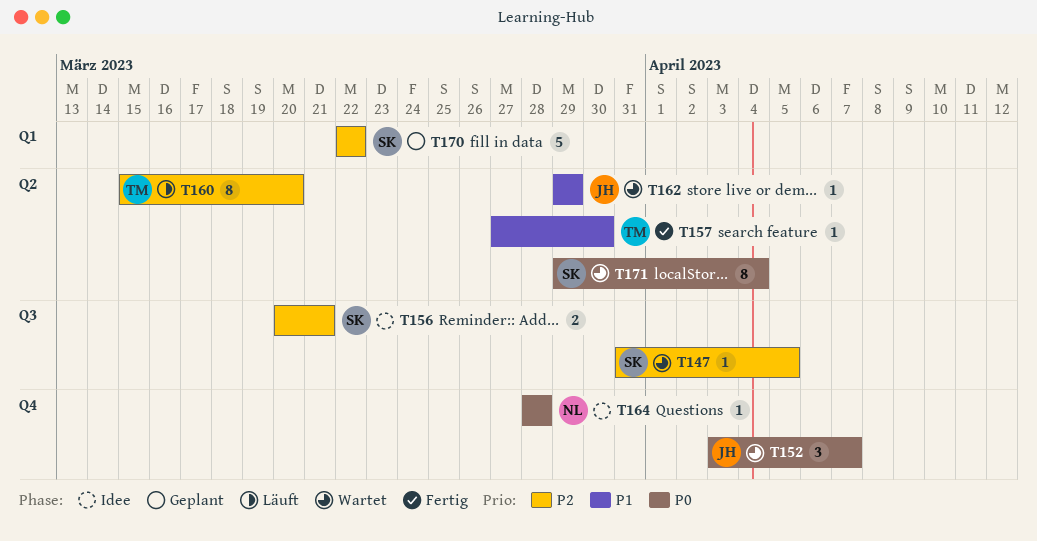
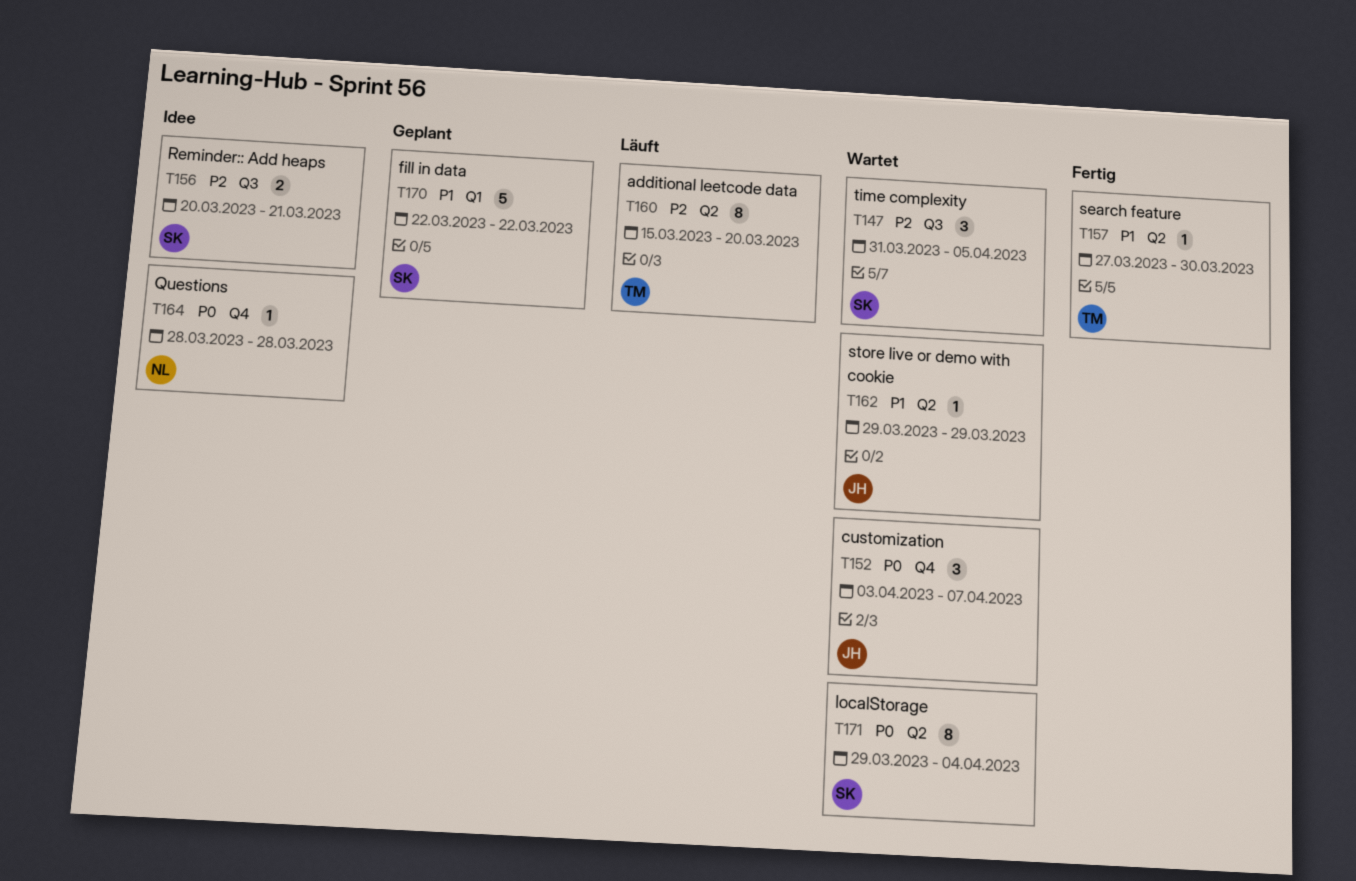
T147, estimate: 1 -> 3
T170, priority: P2 -> P1

